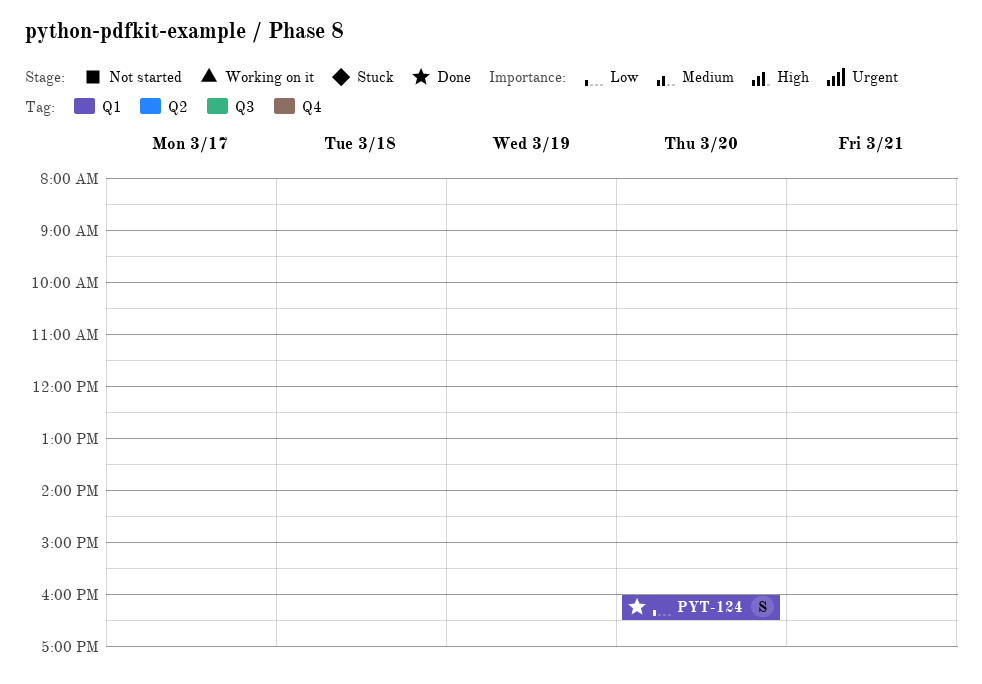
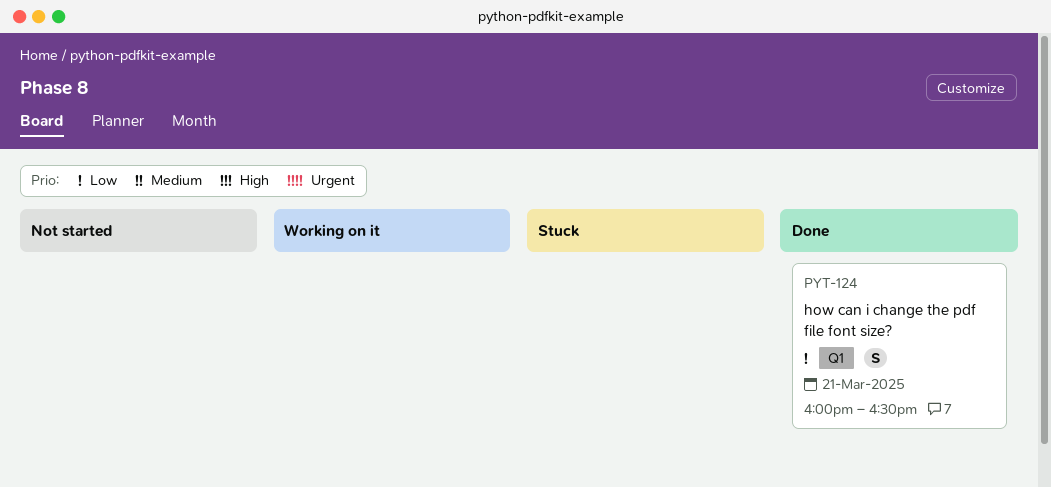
PYT-124, day: Mar 20 -> Mar 21

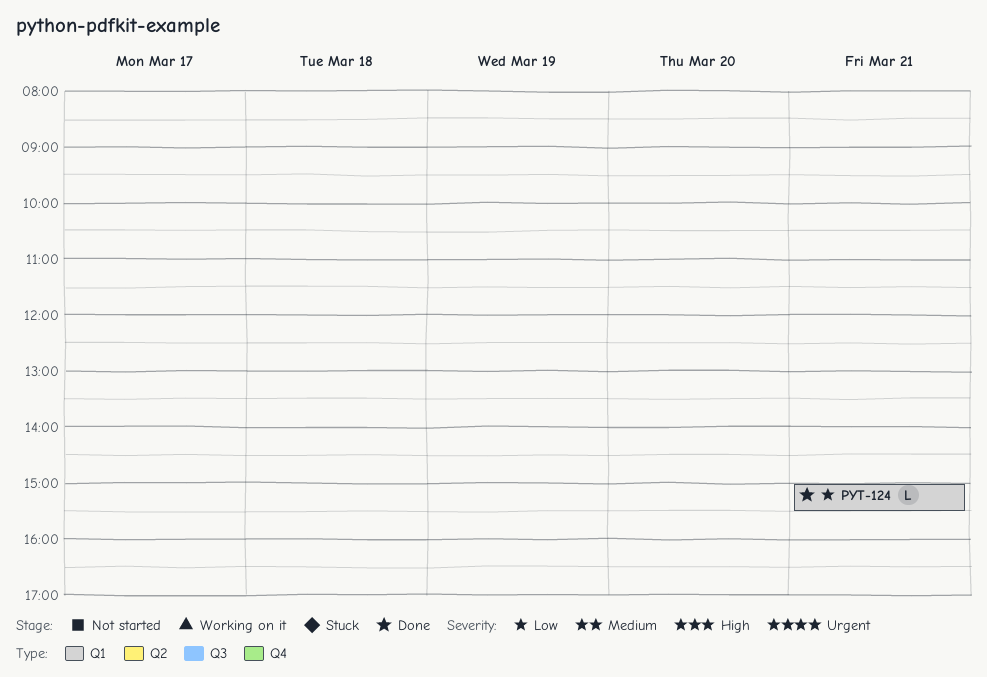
PYT-124, estimate: S -> L
PYT-124, begins: 16:00 -> 15:00
PYT-124, ends: 16:30 -> 15:30

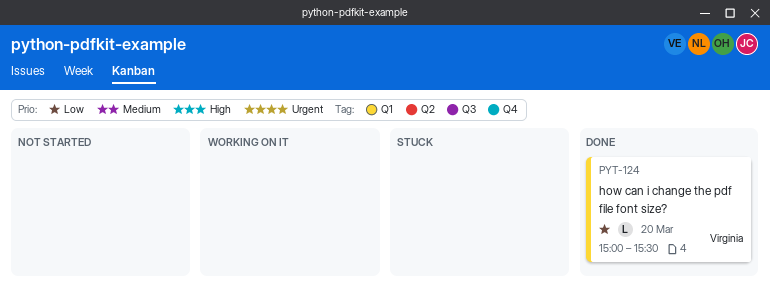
PYT-124, day: Mar 21 -> Mar 20

